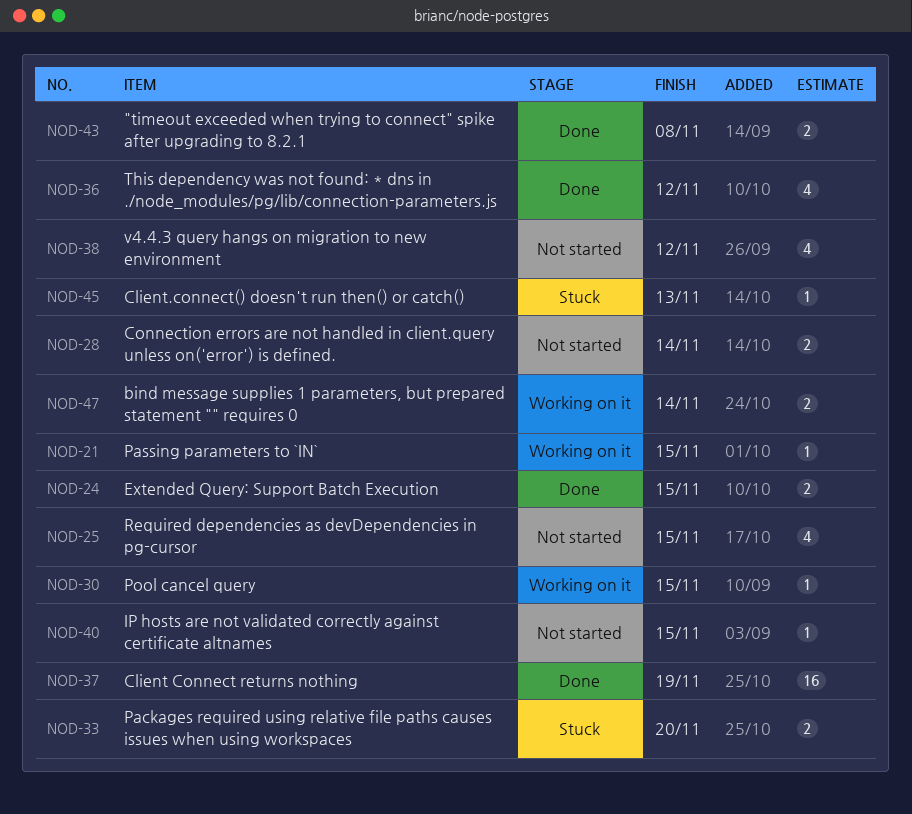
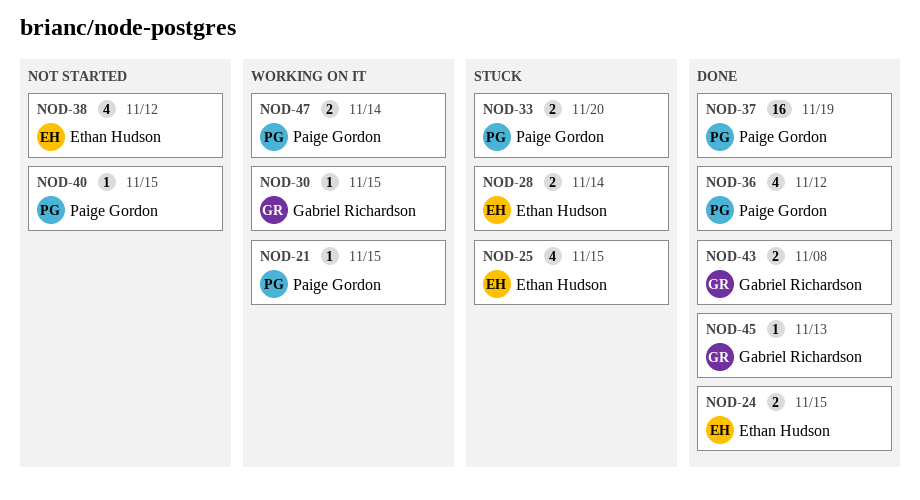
NOD-25, status: Not started -> Stuck
NOD-28, status: Not started -> Stuck
NOD-45, status: Stuck -> Done

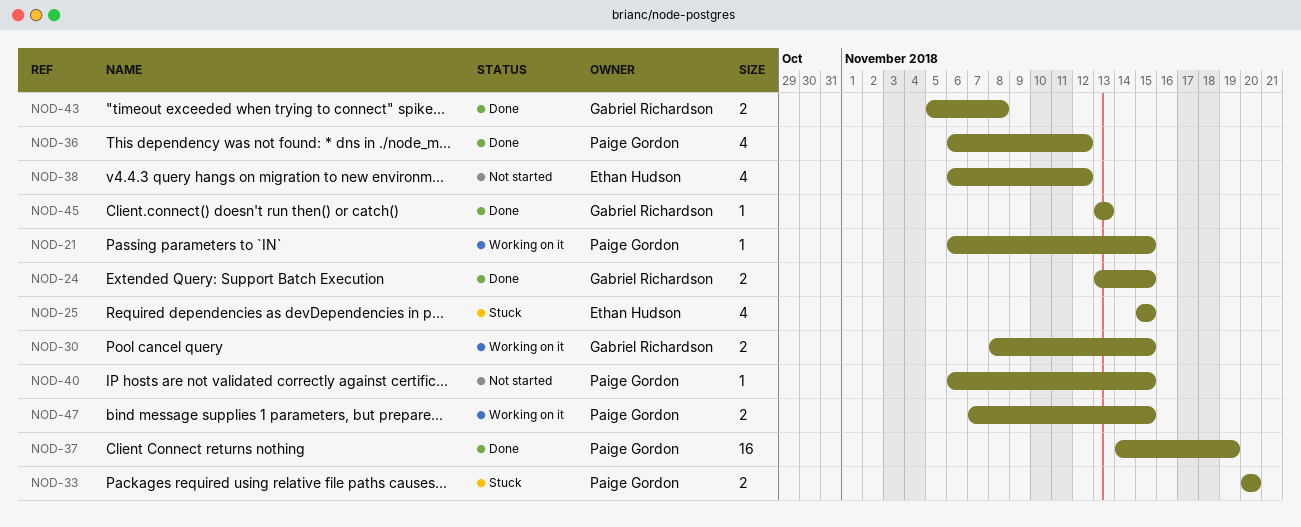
NOD-24, owner: Ethan Hudson -> Gabriel Richardson
NOD-28: present -> none
NOD-30, estimate: 1 -> 2
NOD-47, due: Nov 14 -> Nov 15

